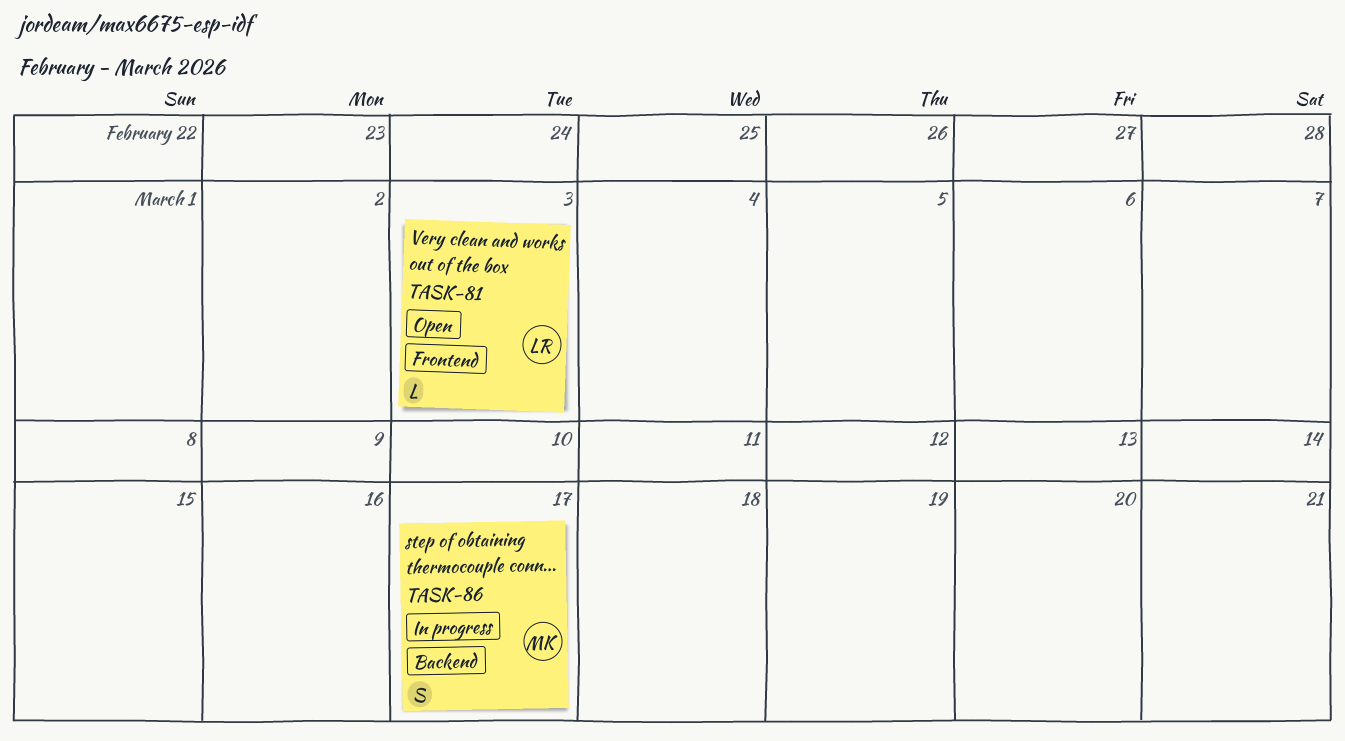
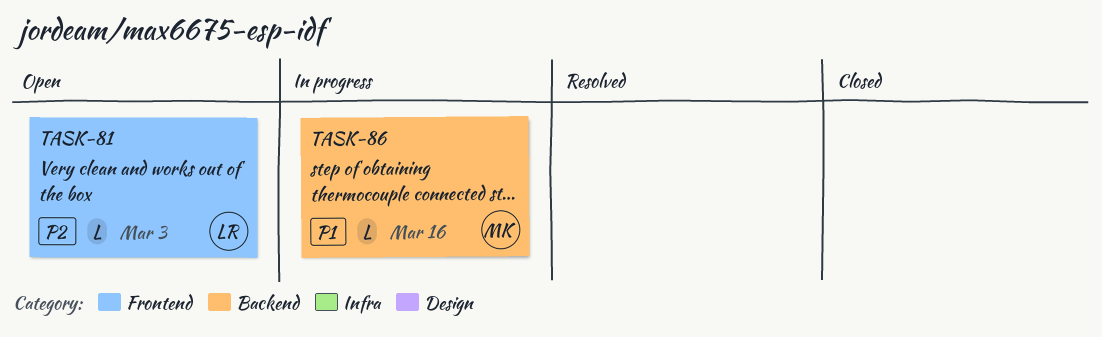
TASK-86, estimate: S -> L
TASK-86, due: Mar 17 -> Mar 16

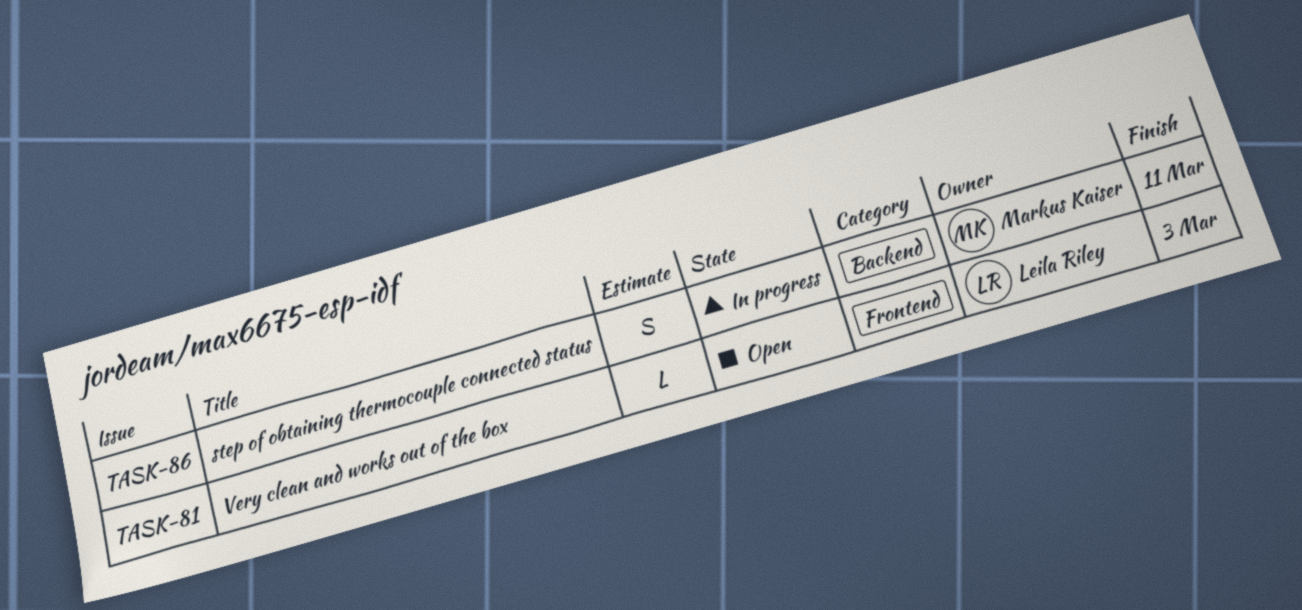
TASK-86, estimate: L -> S
TASK-86, due: Mar 16 -> Mar 11

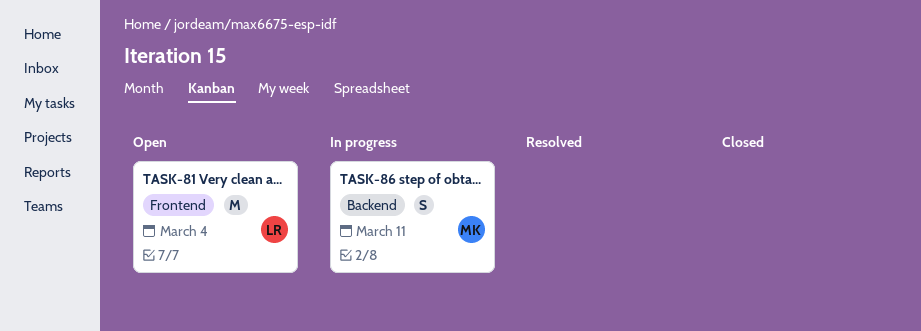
TASK-81, estimate: L -> M
TASK-81, due: Mar 3 -> Mar 4

